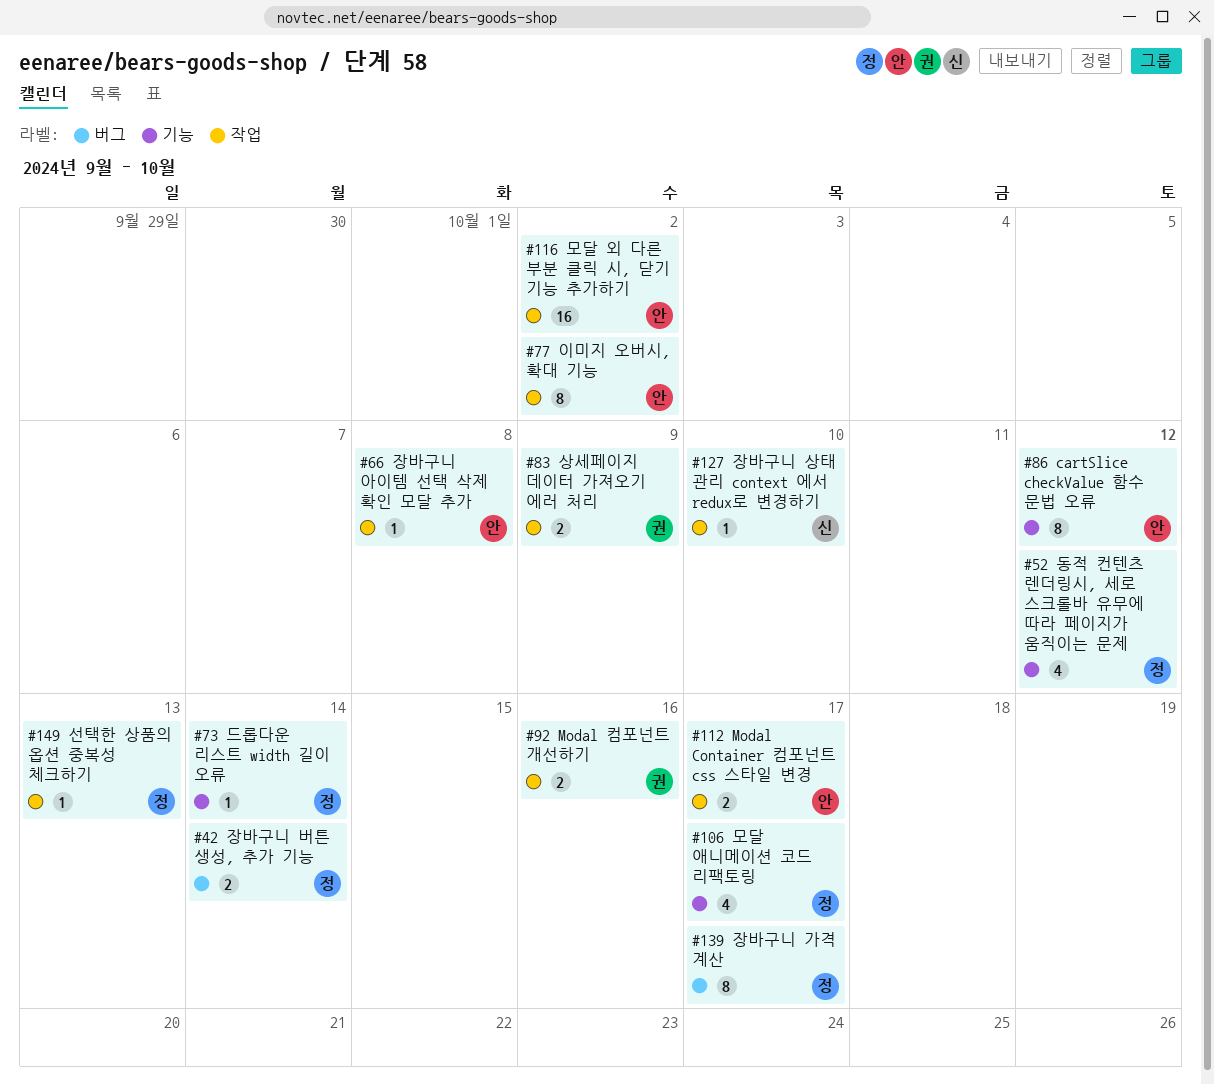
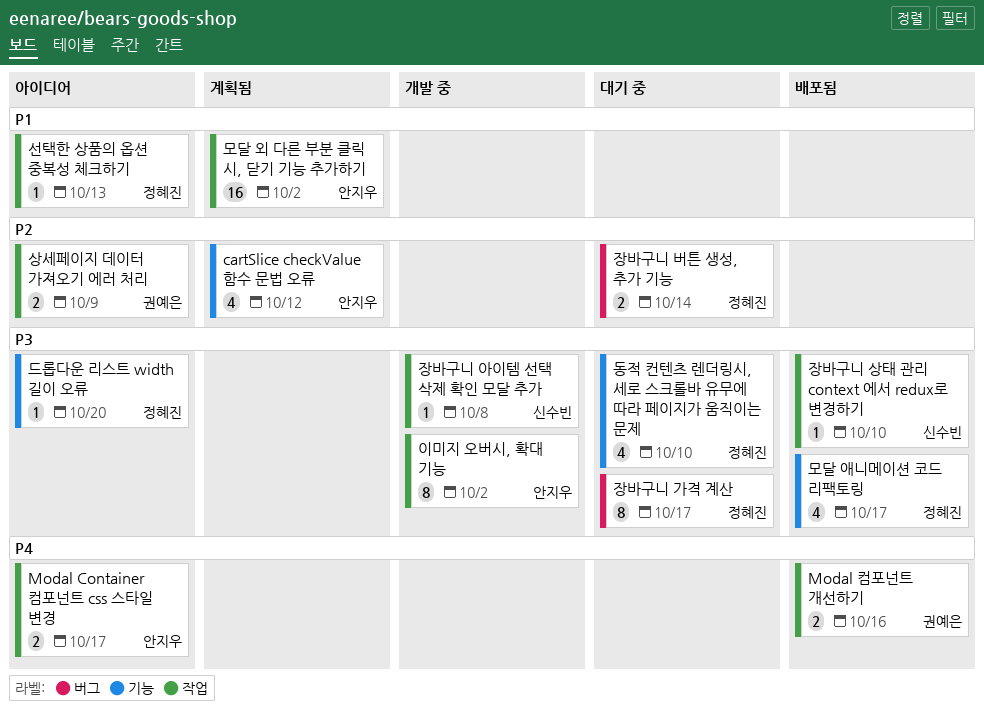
cartSlice checkValue 함수 문법 오류, estimate: 8 -> 4
동적 컨텐츠 렌더링시, 세로 스크롤바 유무에 따라 페이지가 움직이는 문제, due: Oct 12 -> Oct 10
드롭다운 리스트 width 길이 오류, due: Oct 14 -> Oct 20
장바구니 아이템 선택 삭제 확인 모달 추가, owner: 안지우 -> 신수빈

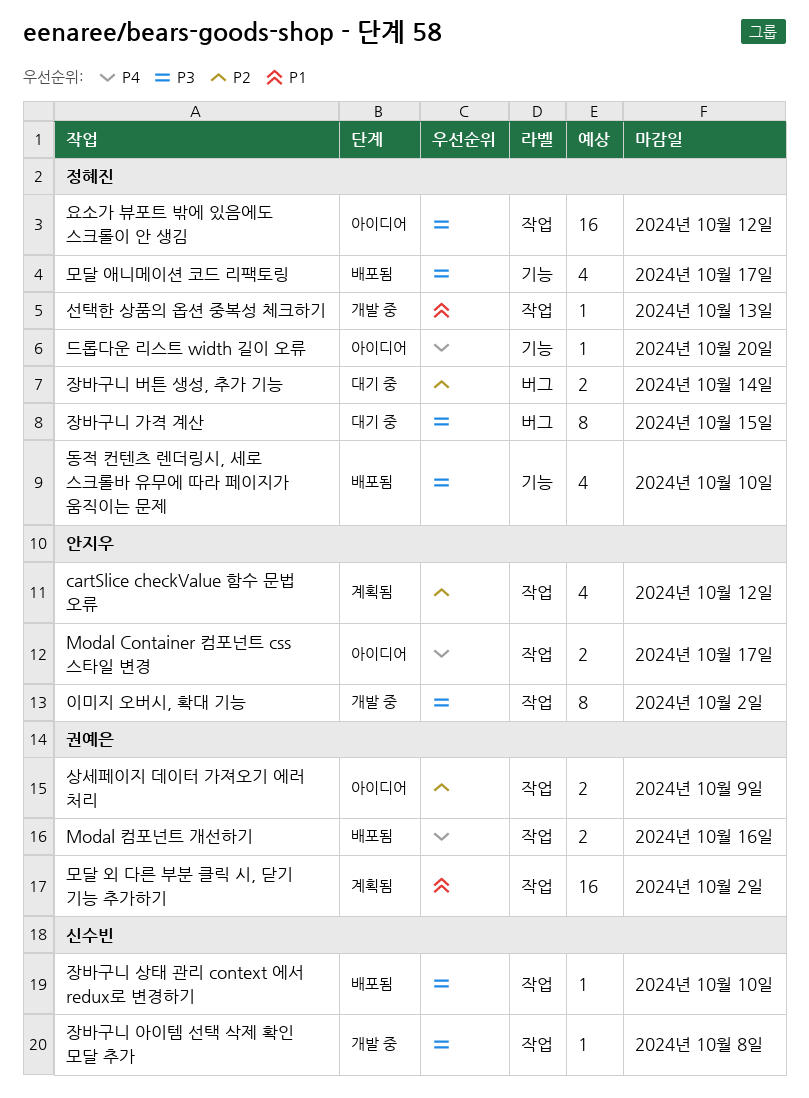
cartSlice checkValue 함수 문법 오류, label: 기능 -> 작업
동적 컨텐츠 렌더링시, 세로 스크롤바 유무에 따라 페이지가 움직이는 문제, status: 대기 중 -> 배포됨
드롭다운 리스트 width 길이 오류, priority: P3 -> P4
모달 외 다른 부분 클릭 시, 닫기 기능 추가하기, owner: 안지우 -> 권예은
선택한 상품의 옵션 중복성 체크하기, status: 아이디어 -> 개발 중
요소가 뷰포트 밖에 있음에도 스크롤이 안 생김: none -> present
장바구니 가격 계산, due: Oct 17 -> Oct 15

